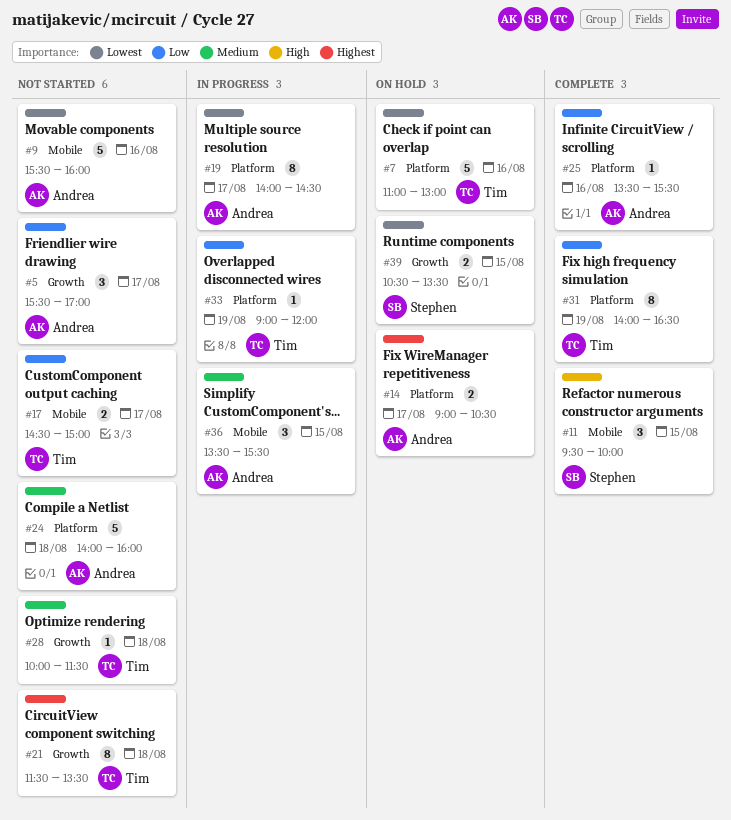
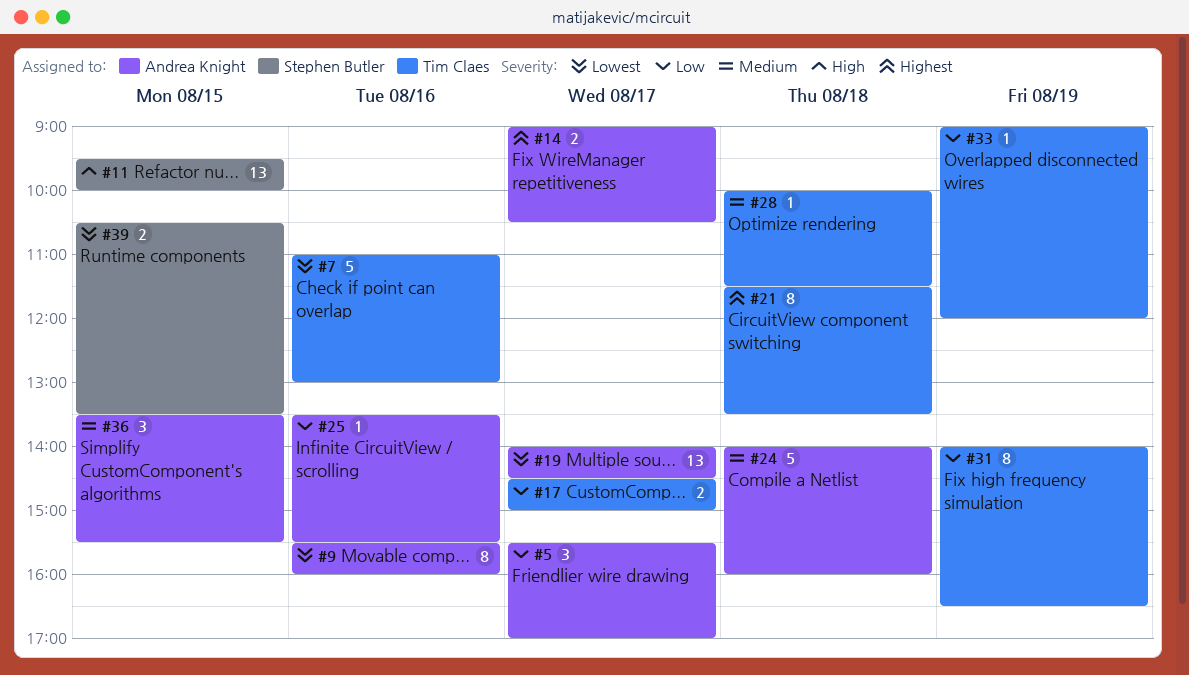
#9, estimate: 5 -> 8
#11, estimate: 3 -> 13
#19, estimate: 8 -> 13

